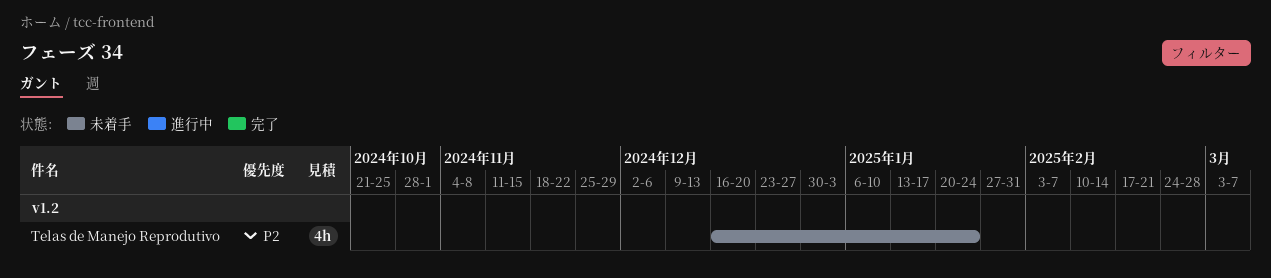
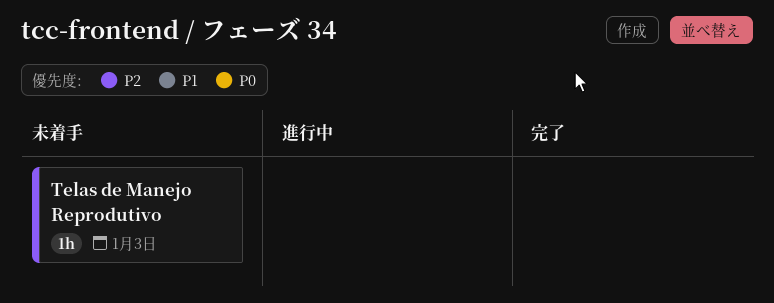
Telas de Manejo Reprodutivo, estimate: 4h -> 1h
Telas de Manejo Reprodutivo, due: Jan 24 -> Jan 3

